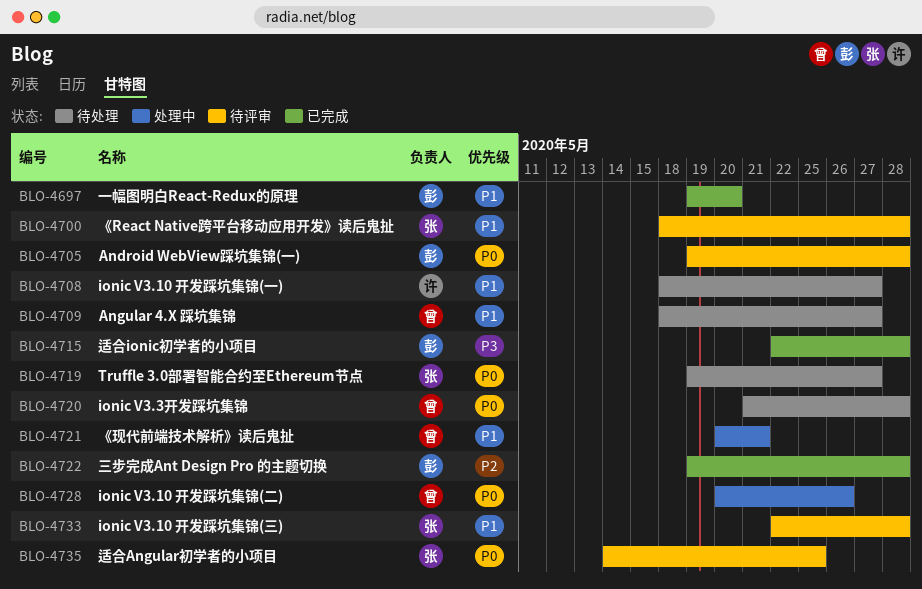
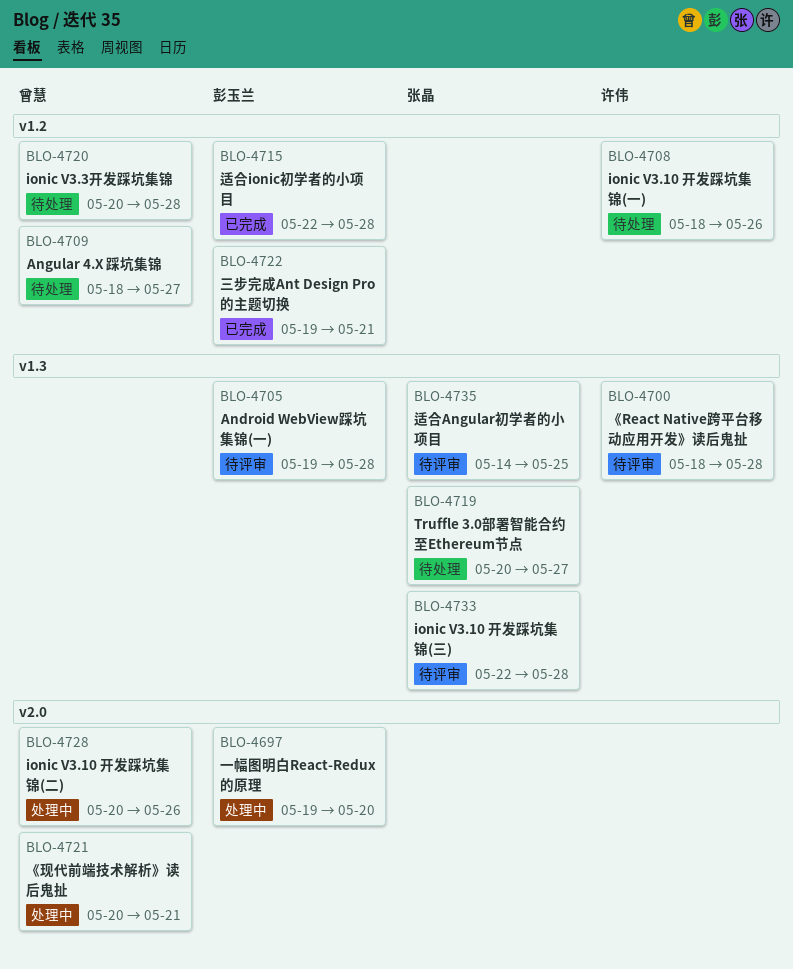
BLO-4697, status: 已完成 -> 处理中
BLO-4700, owner: 张晶 -> 许伟
BLO-4708, due: May 27 -> May 26
BLO-4719, start: May 19 -> May 20
BLO-4720, start: May 21 -> May 20
BLO-4722, due: May 28 -> May 21

